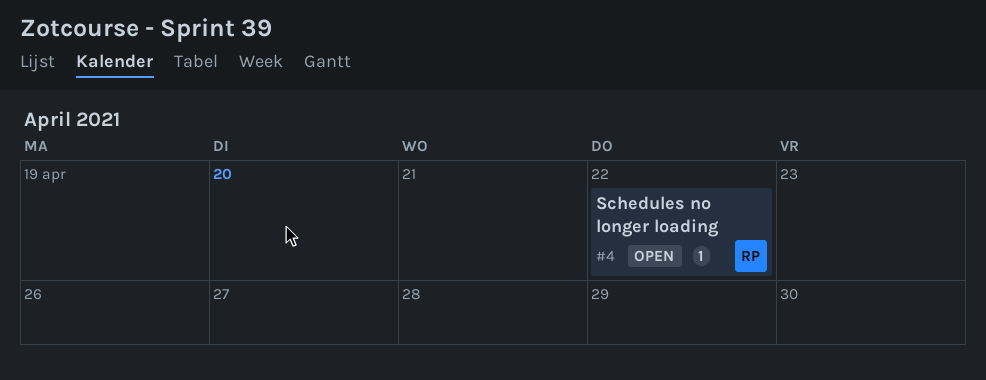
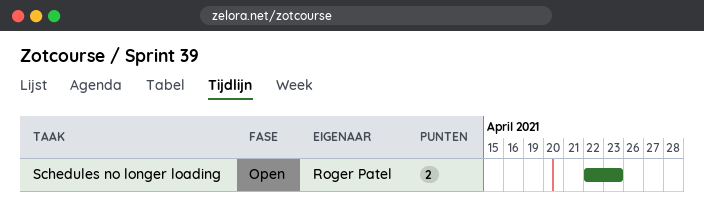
Schedules no longer loading, estimate: 1 -> 2
Schedules no longer loading, due: Apr 22 -> Apr 23

